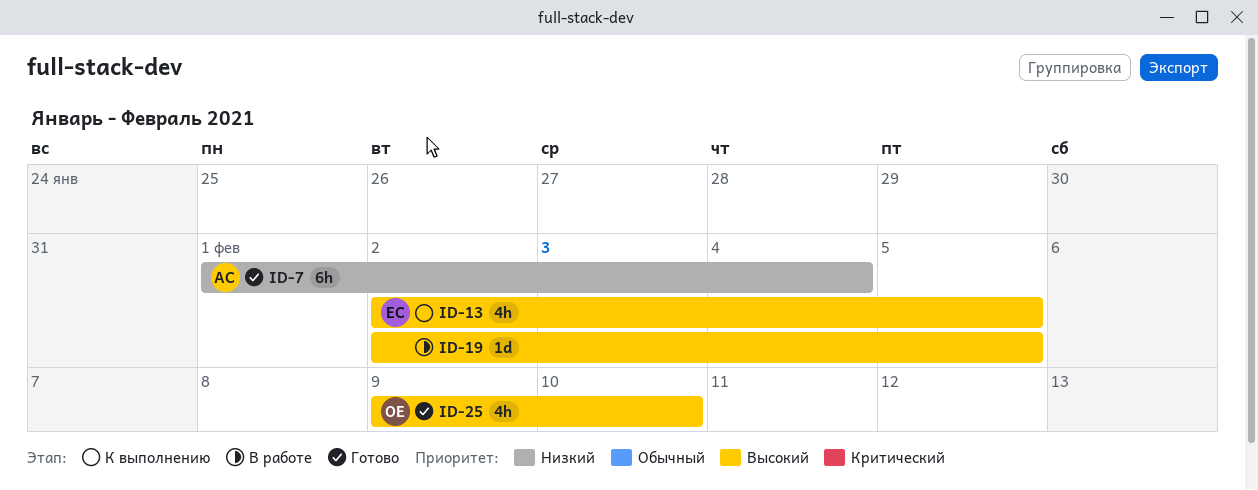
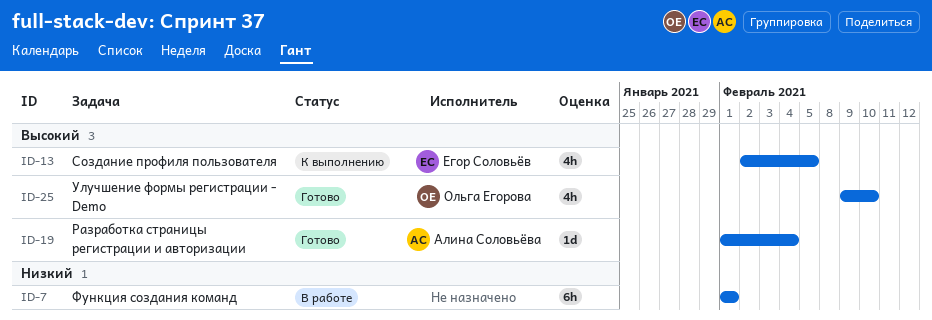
ID-7, status: Готово -> В работе
ID-7, owner: Алина Соловьёва -> none
ID-7, due: Feb 4 -> Feb 1
ID-19, status: В работе -> Готово
ID-19, owner: none -> Алина Соловьёва
ID-19, start: Feb 2 -> Feb 1
ID-19, due: Feb 5 -> Feb 4

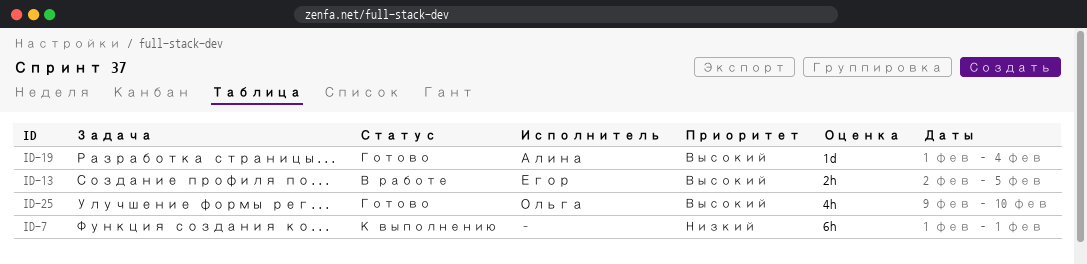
ID-7, status: В работе -> К выполнению
ID-13, status: К выполнению -> В работе
ID-13, estimate: 4h -> 2h

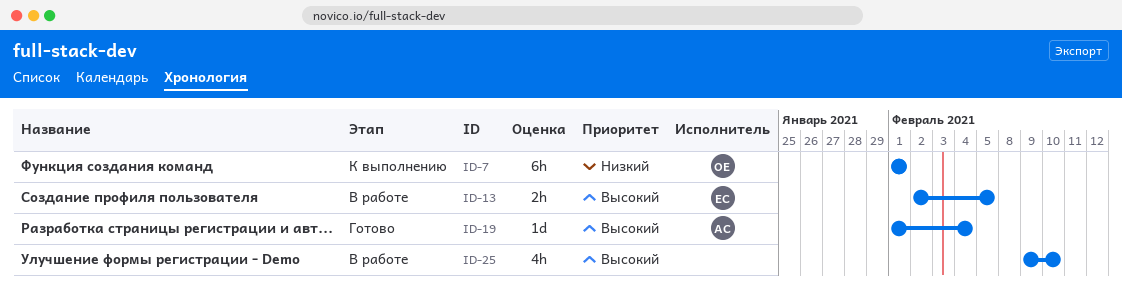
ID-7, owner: none -> Ольга
ID-25, status: Готово -> В работе
ID-25, owner: Ольга -> none

